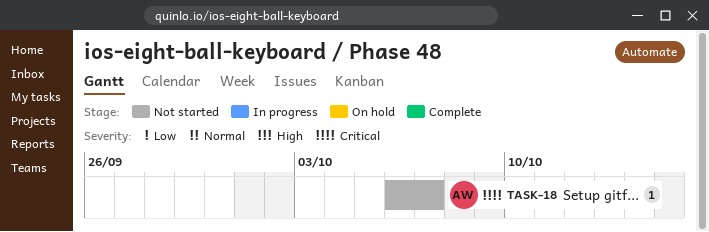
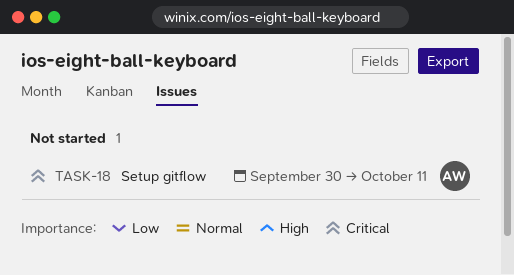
TASK-18, start: Oct 6 -> Sep 30
TASK-18, due: Oct 7 -> Oct 11

